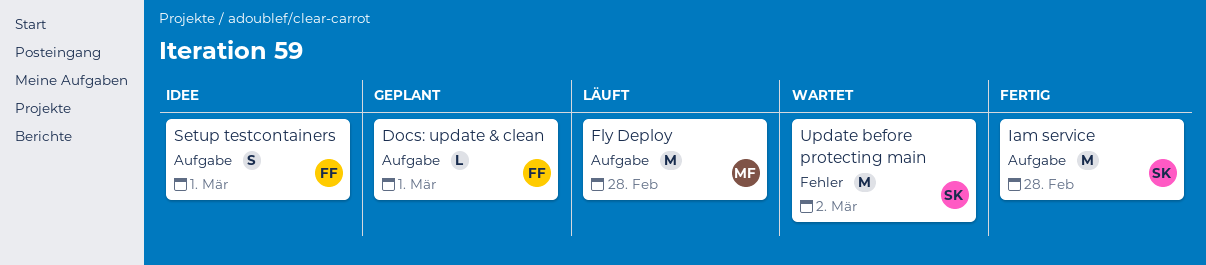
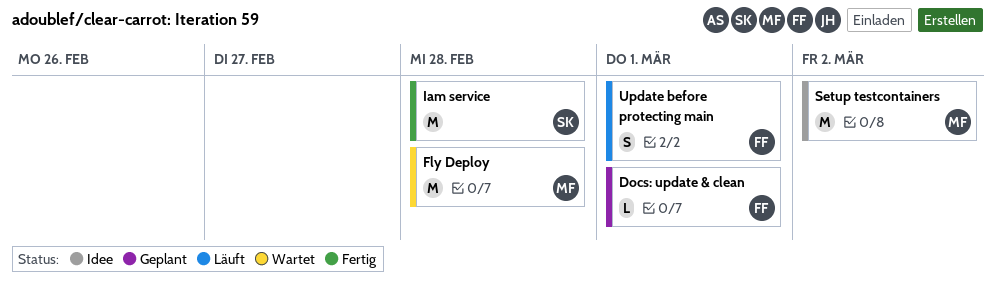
Fly Deploy, status: Läuft -> Wartet
Setup testcontainers, owner: FF -> MF
Setup testcontainers, estimate: S -> M
Setup testcontainers, due: Mar 1 -> Mar 2
Update before protecting main, status: Wartet -> Läuft
Update before protecting main, owner: SK -> FF
Update before protecting main, estimate: M -> S
Update before protecting main, due: Mar 2 -> Mar 1

